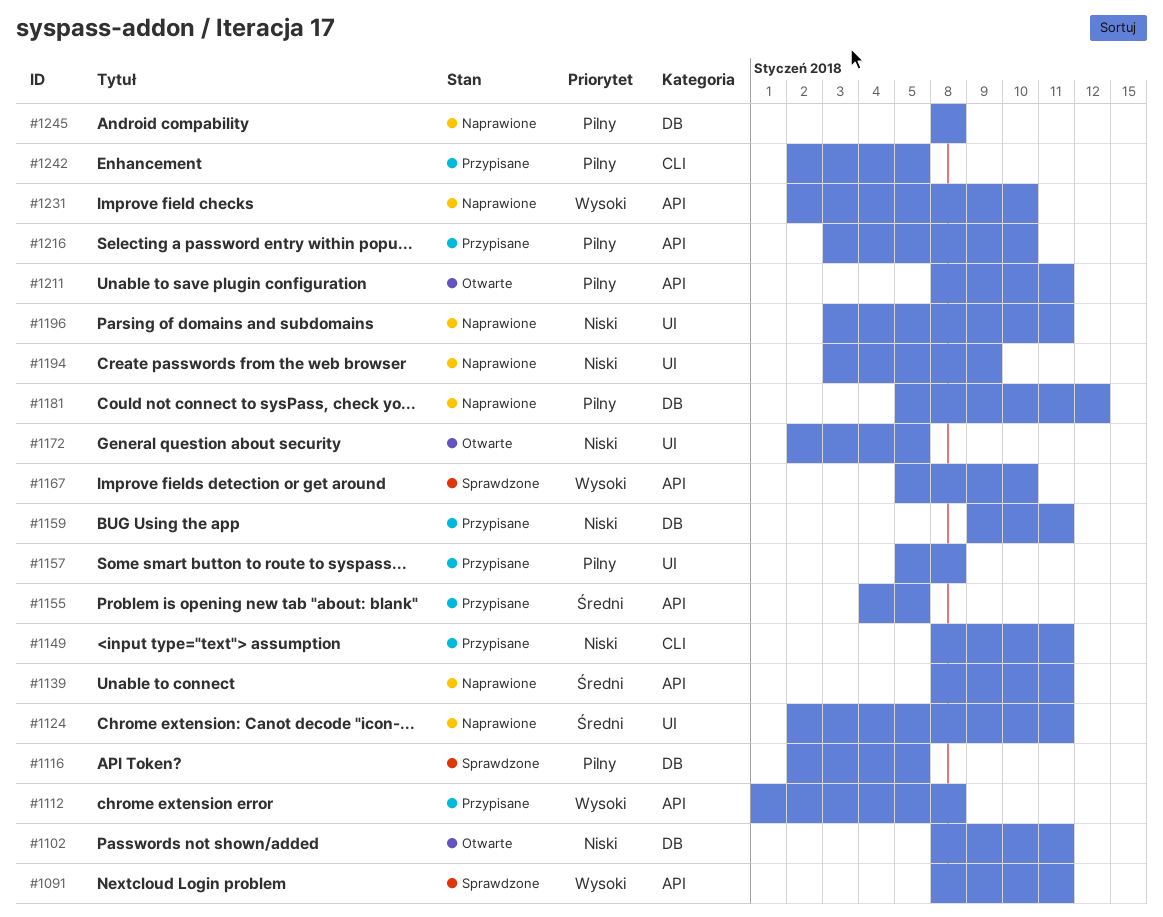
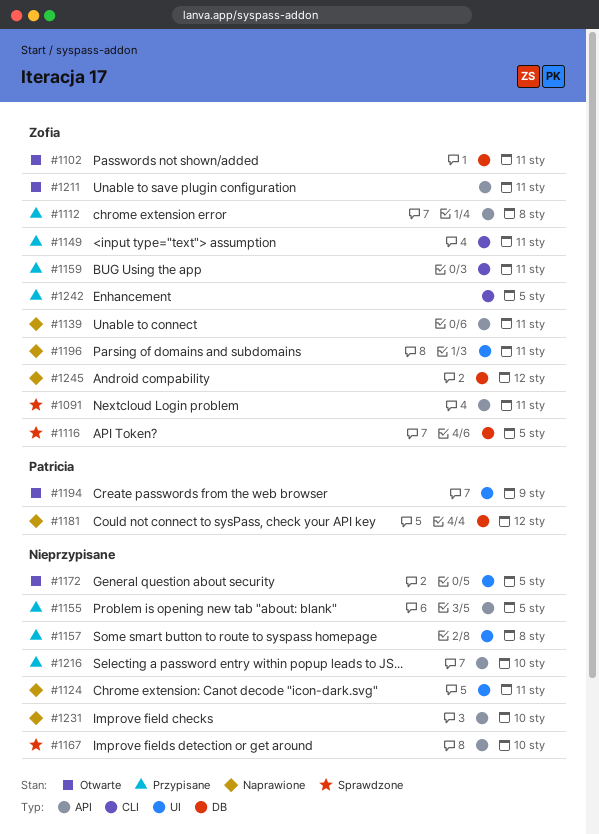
#1159, label: DB -> CLI
#1194, status: Naprawione -> Otwarte
#1245, due: Jan 8 -> Jan 12

